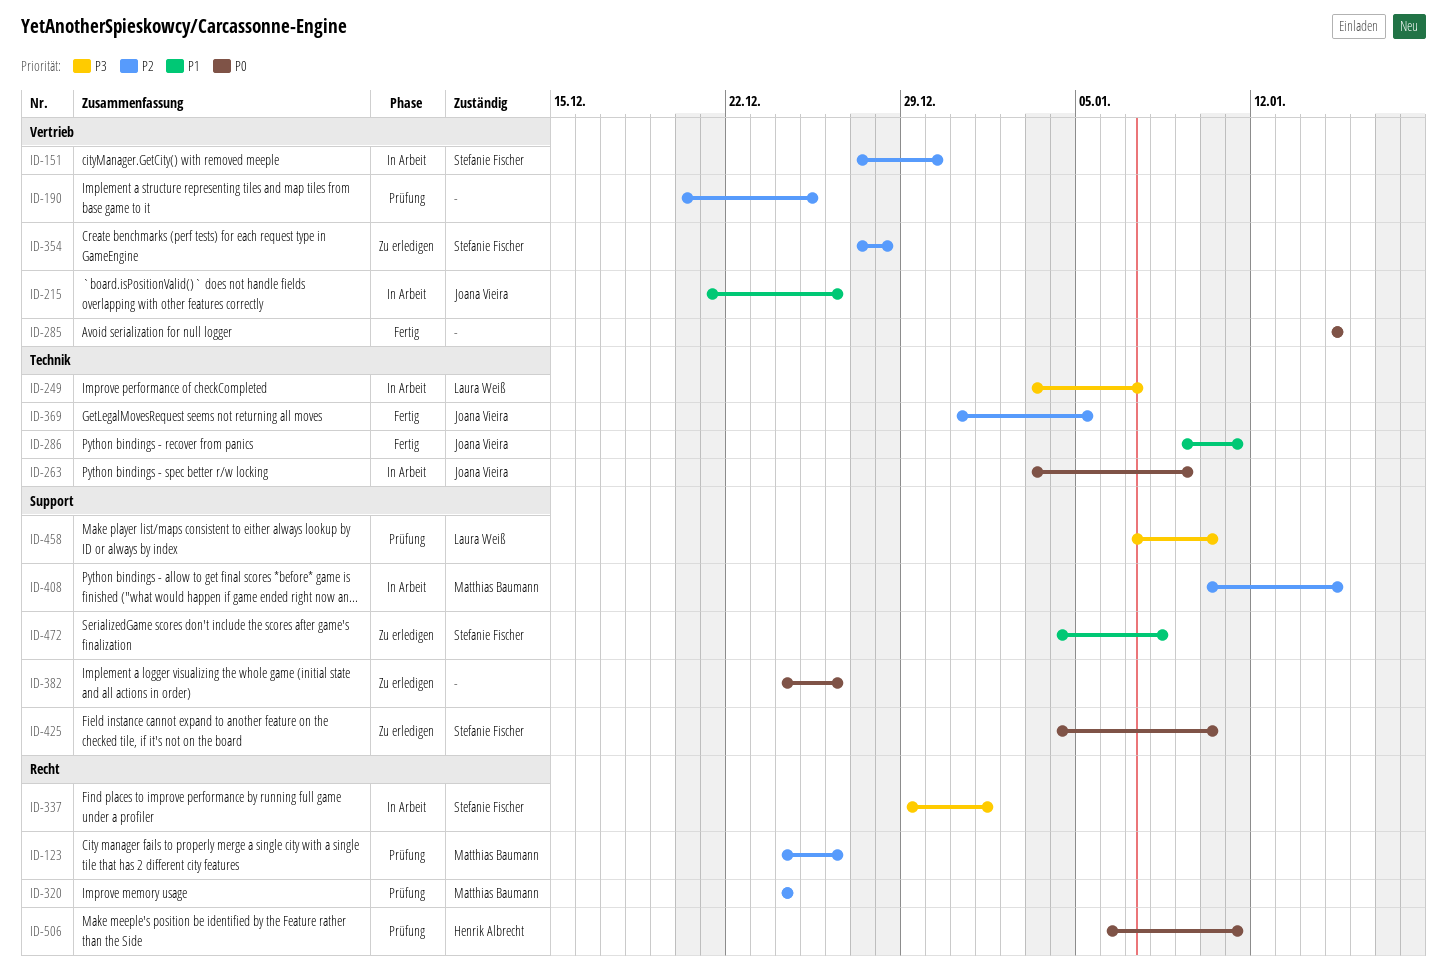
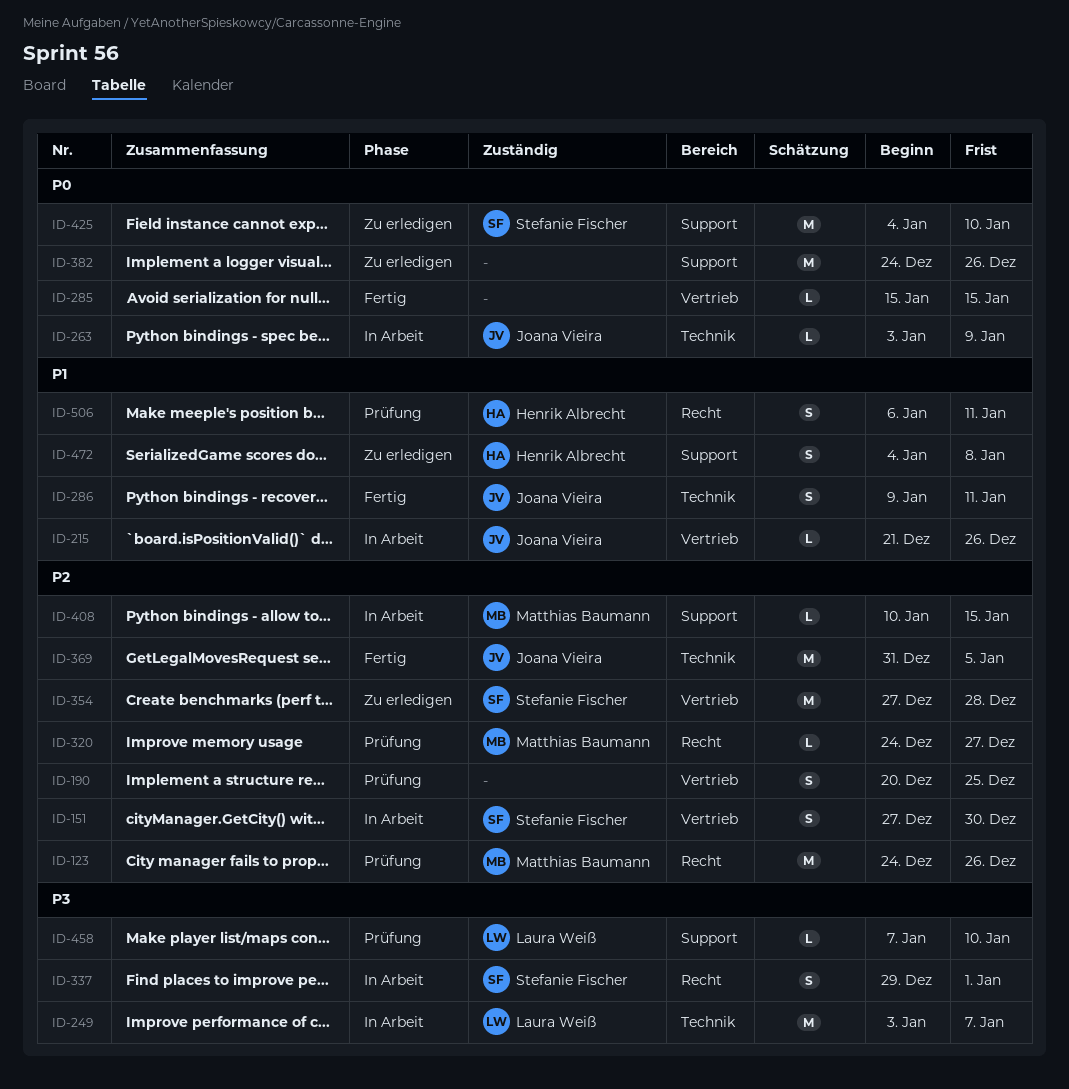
ID-320, due: Dec 24 -> Dec 27
ID-472, owner: Stefanie Fischer -> Henrik Albrecht
ID-506, priority: P0 -> P1

